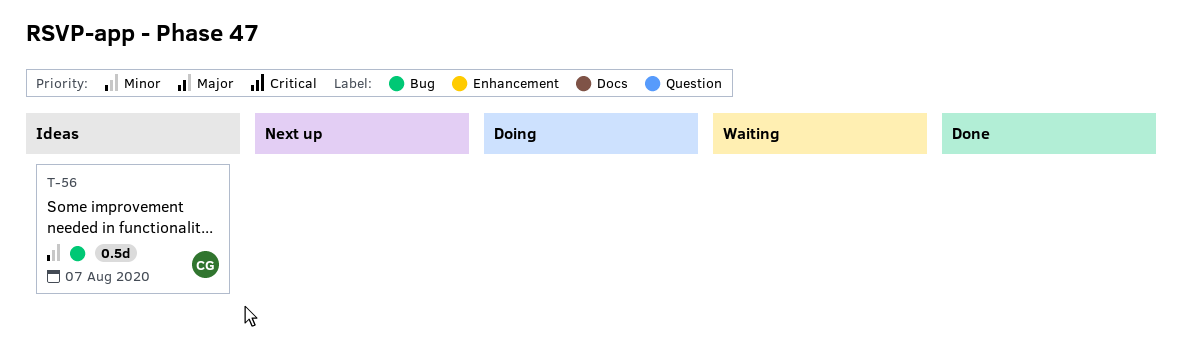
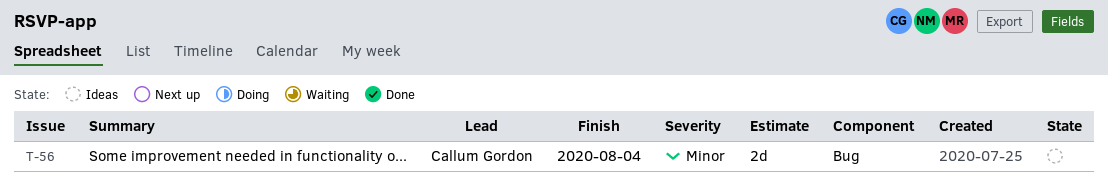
T-56, estimate: 0.5d -> 2d
T-56, due: Aug 7 -> Aug 4

